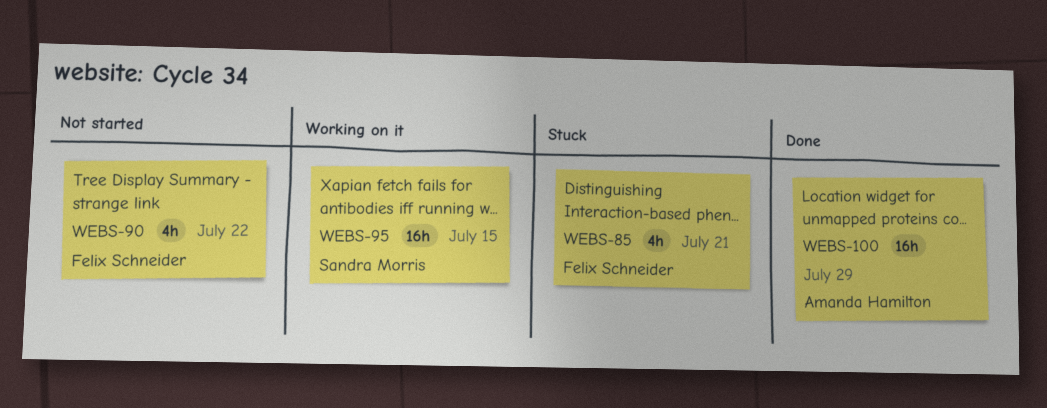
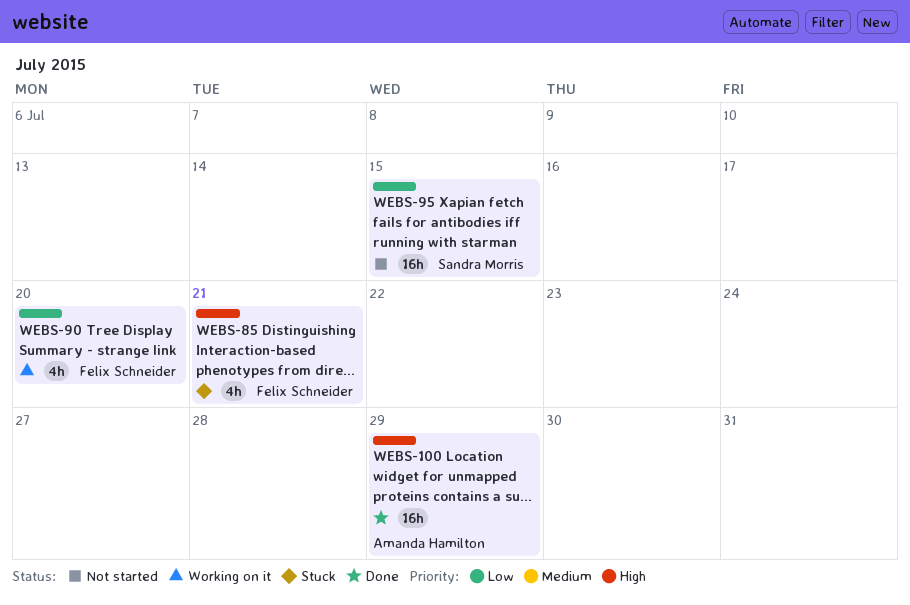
WEBS-90, status: Not started -> Working on it
WEBS-90, due: Jul 22 -> Jul 20
WEBS-95, status: Working on it -> Not started

